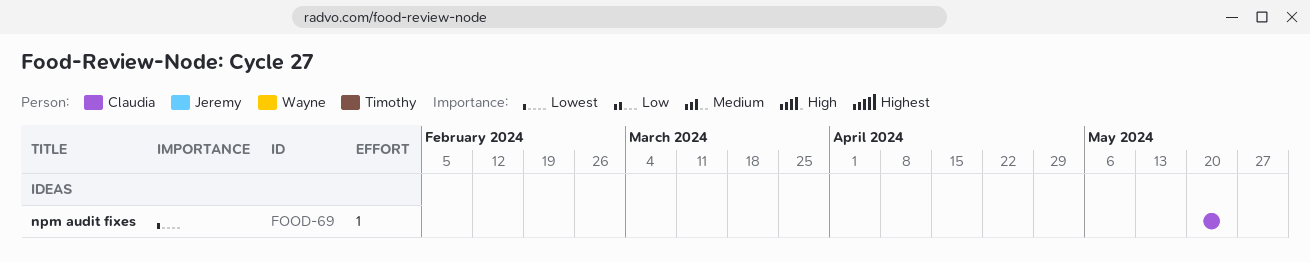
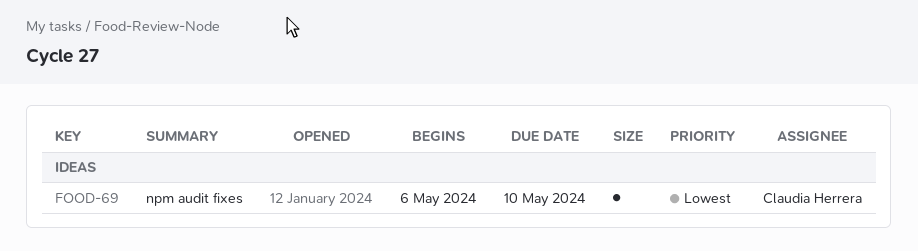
FOOD-69, start: May 20 -> May 6
FOOD-69, due: May 24 -> May 10

